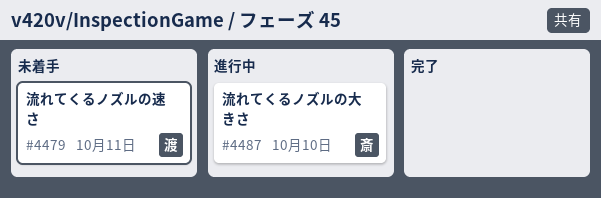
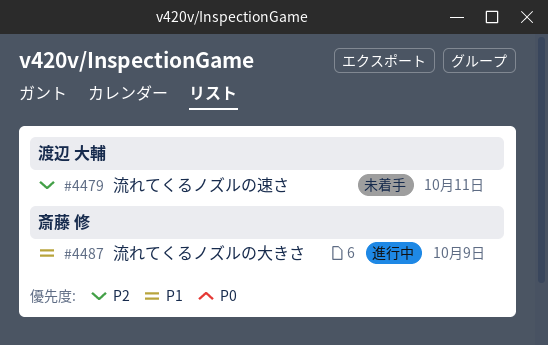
#4487, due: Oct 10 -> Oct 9

